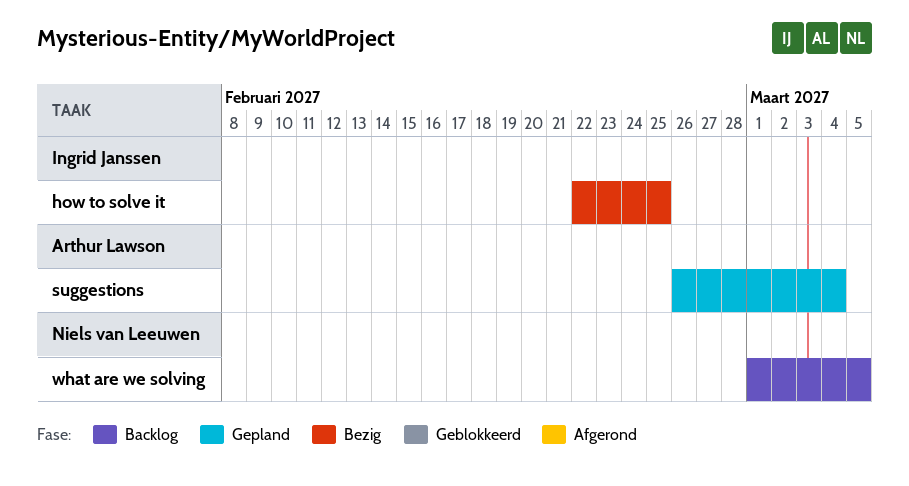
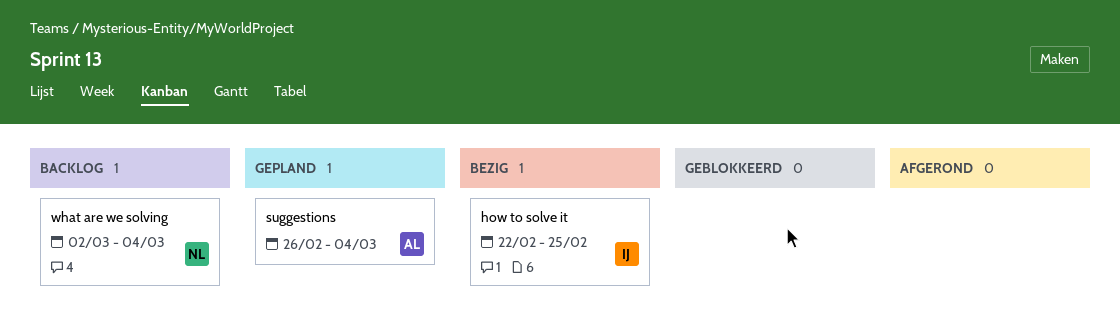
what are we solving, start: Mar 1 -> Mar 2
what are we solving, due: Mar 5 -> Mar 4

